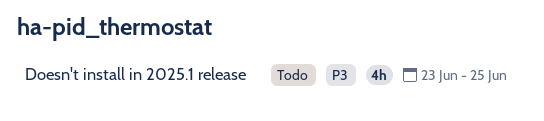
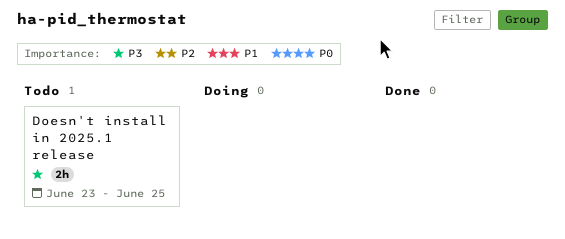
Doesn't install in 2025.1 release, estimate: 4h -> 2h

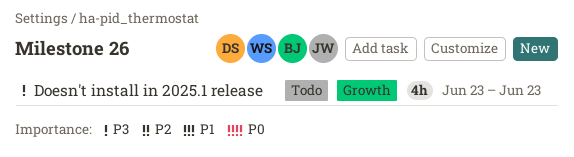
Doesn't install in 2025.1 release, estimate: 2h -> 4h
Doesn't install in 2025.1 release, due: Jun 25 -> Jun 23

